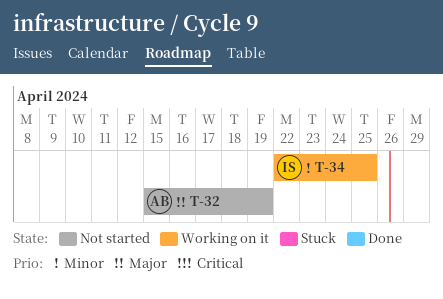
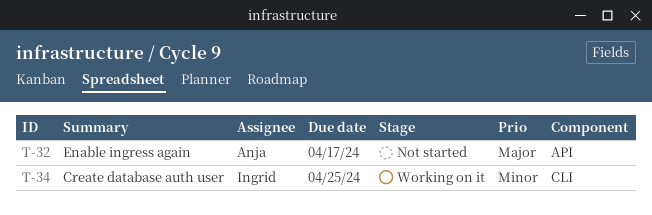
T-32, due: Apr 19 -> Apr 17

